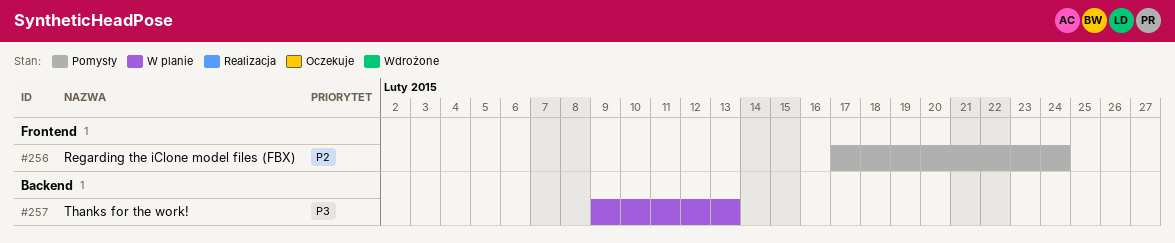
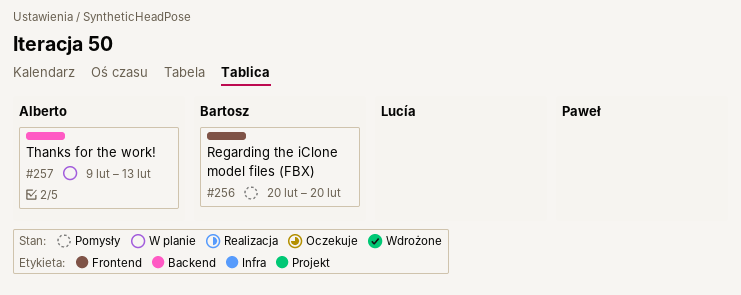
#256, start: Feb 17 -> Feb 20
#256, due: Feb 24 -> Feb 20

